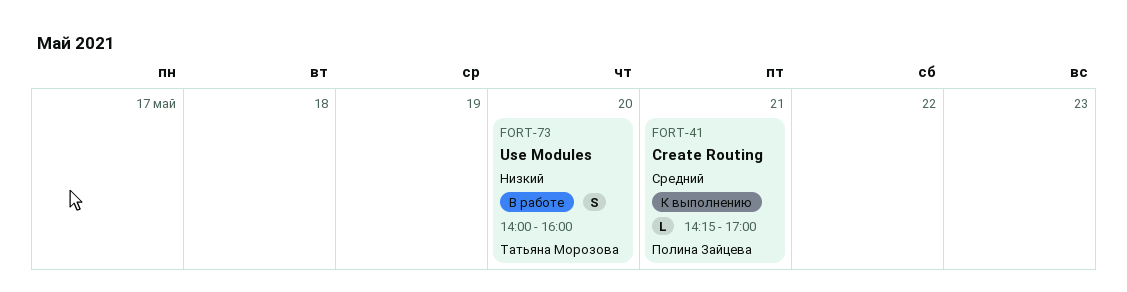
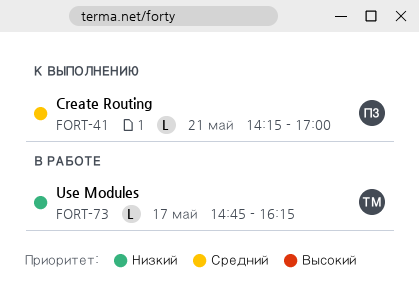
FORT-73, estimate: S -> L
FORT-73, day: May 20 -> May 17
FORT-73, begins: 14:00 -> 14:45
FORT-73, ends: 16:00 -> 16:15

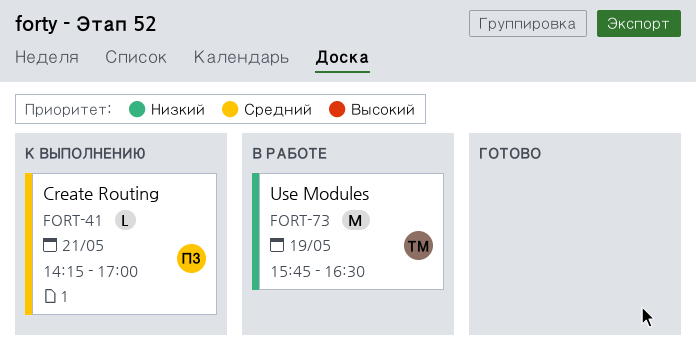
FORT-73, estimate: L -> M
FORT-73, day: May 17 -> May 19
FORT-73, begins: 14:45 -> 15:45
FORT-73, ends: 16:15 -> 16:30

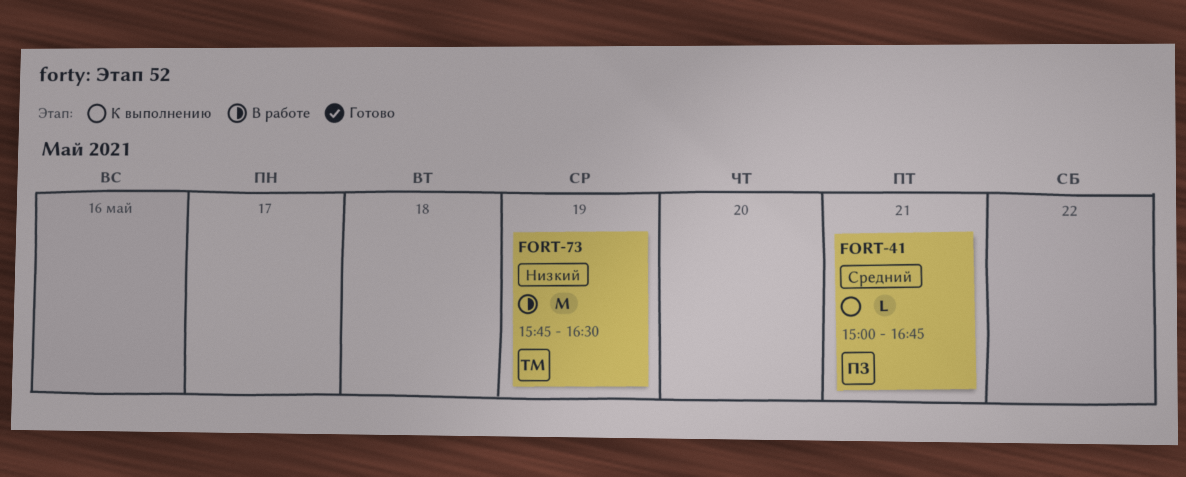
FORT-41, begins: 14:15 -> 15:00
FORT-41, ends: 17:00 -> 16:45

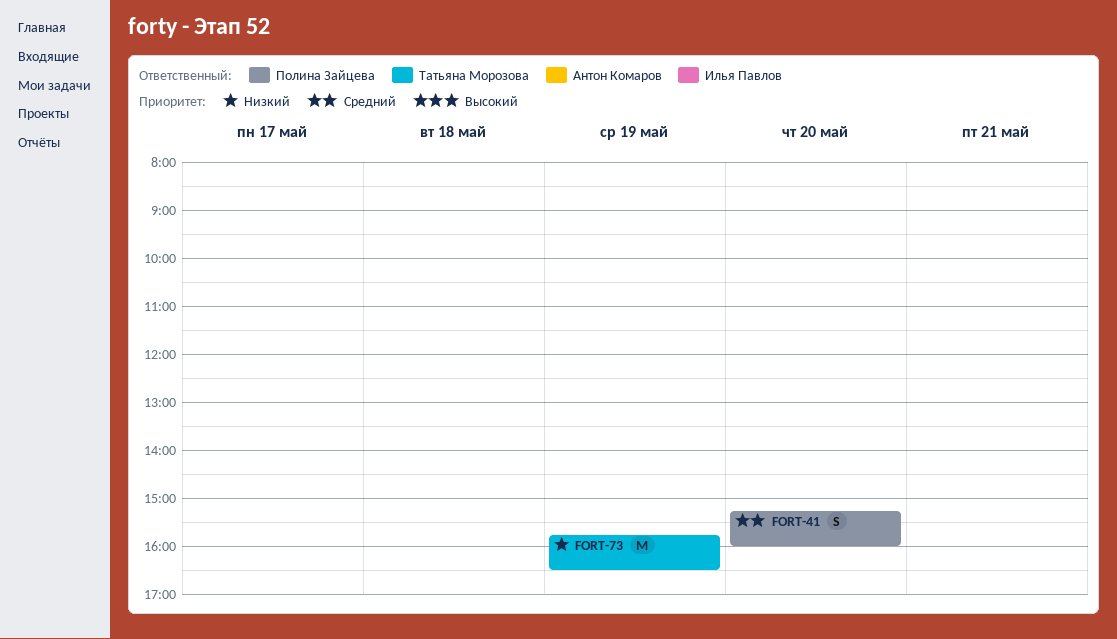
FORT-41, estimate: L -> S
FORT-41, day: May 21 -> May 20
FORT-41, begins: 15:00 -> 15:15
FORT-41, ends: 16:45 -> 16:00

